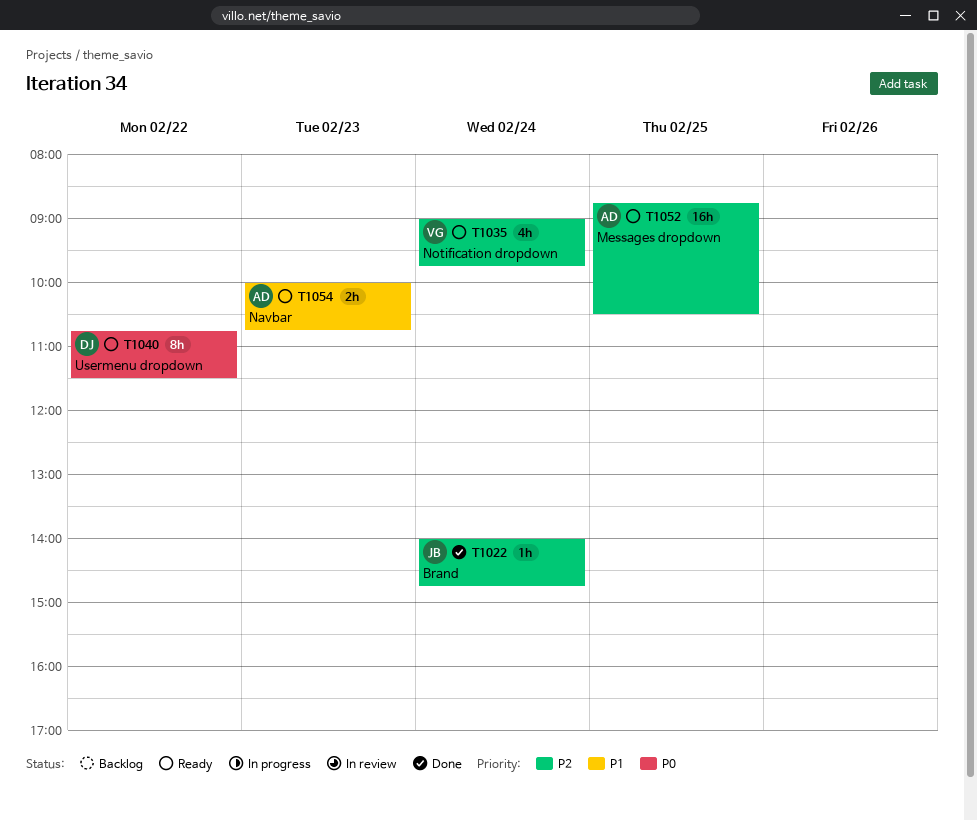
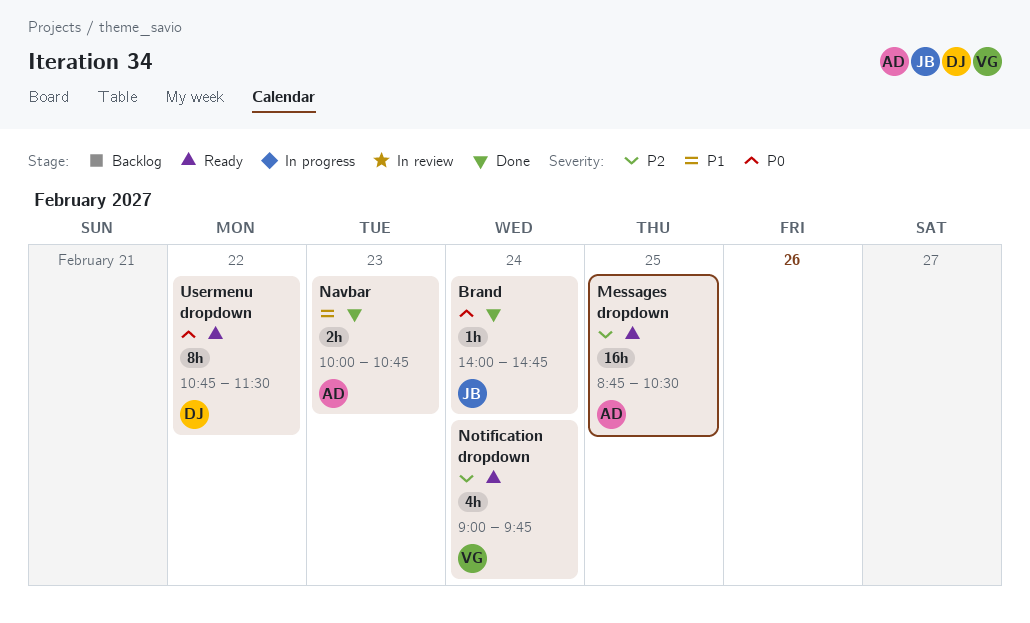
Brand, priority: P2 -> P0
Navbar, status: Ready -> Done

